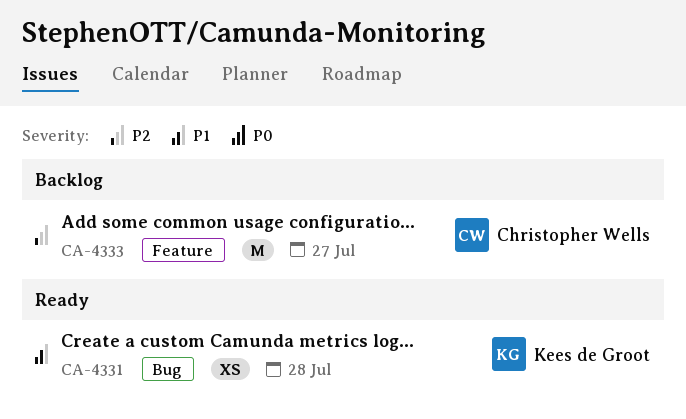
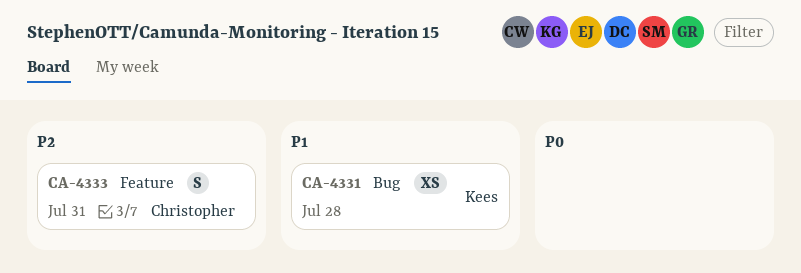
CA-4333, estimate: M -> S
CA-4333, due: Jul 27 -> Jul 31

